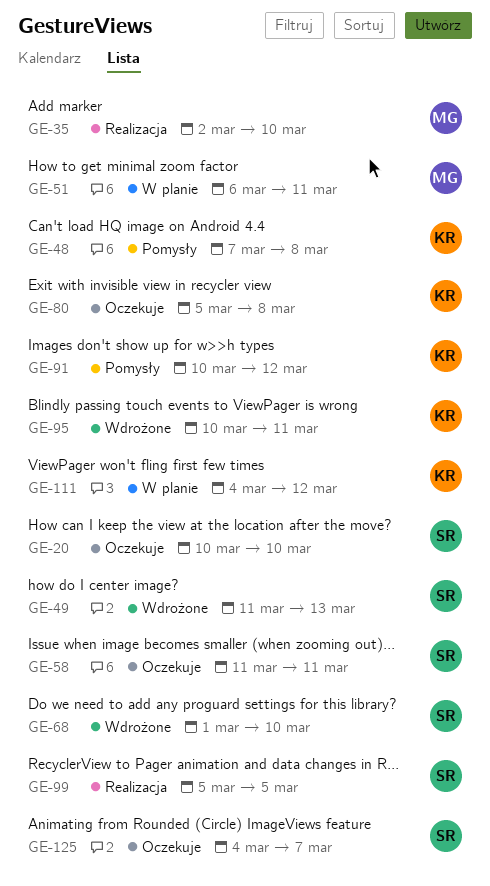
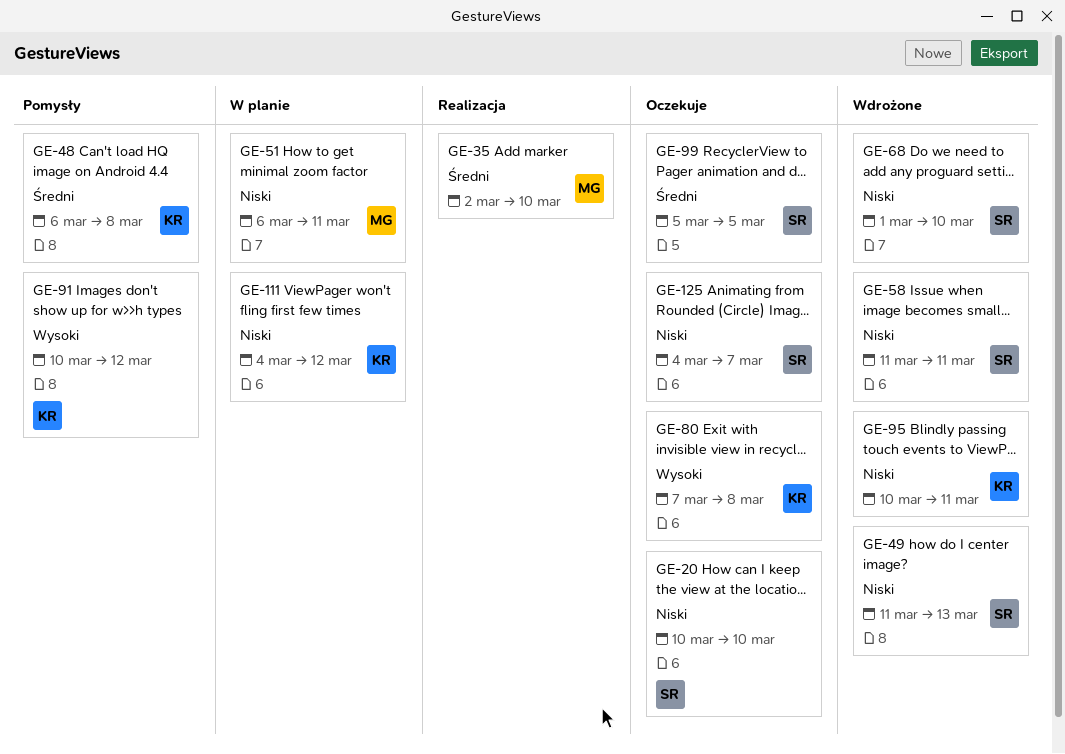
GE-48, start: Mar 7 -> Mar 6
GE-58, status: Oczekuje -> Wdrożone
GE-80, start: Mar 5 -> Mar 7
GE-99, status: Realizacja -> Oczekuje

